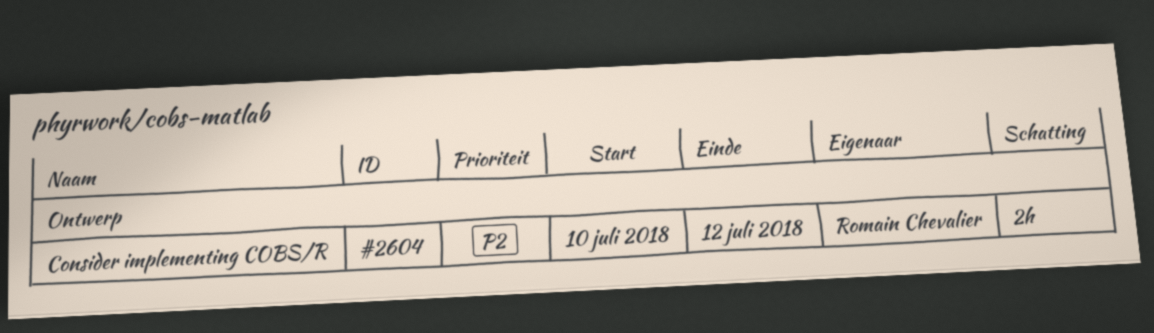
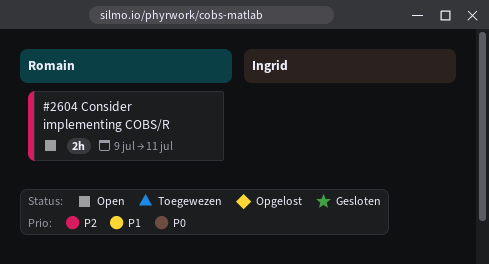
#2604, start: Jul 10 -> Jul 9
#2604, due: Jul 12 -> Jul 11

